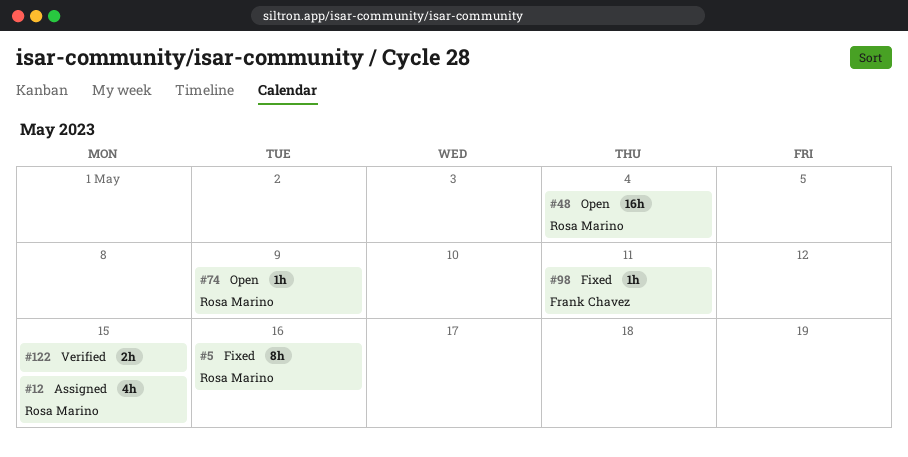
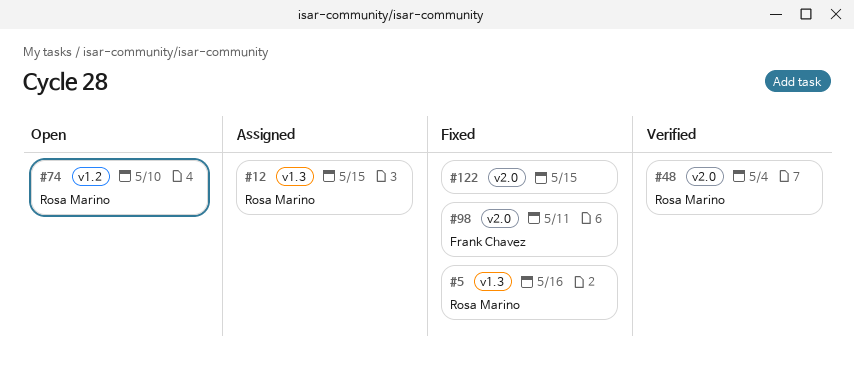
#48, status: Open -> Verified
#74, due: May 9 -> May 10
#122, status: Verified -> Fixed

